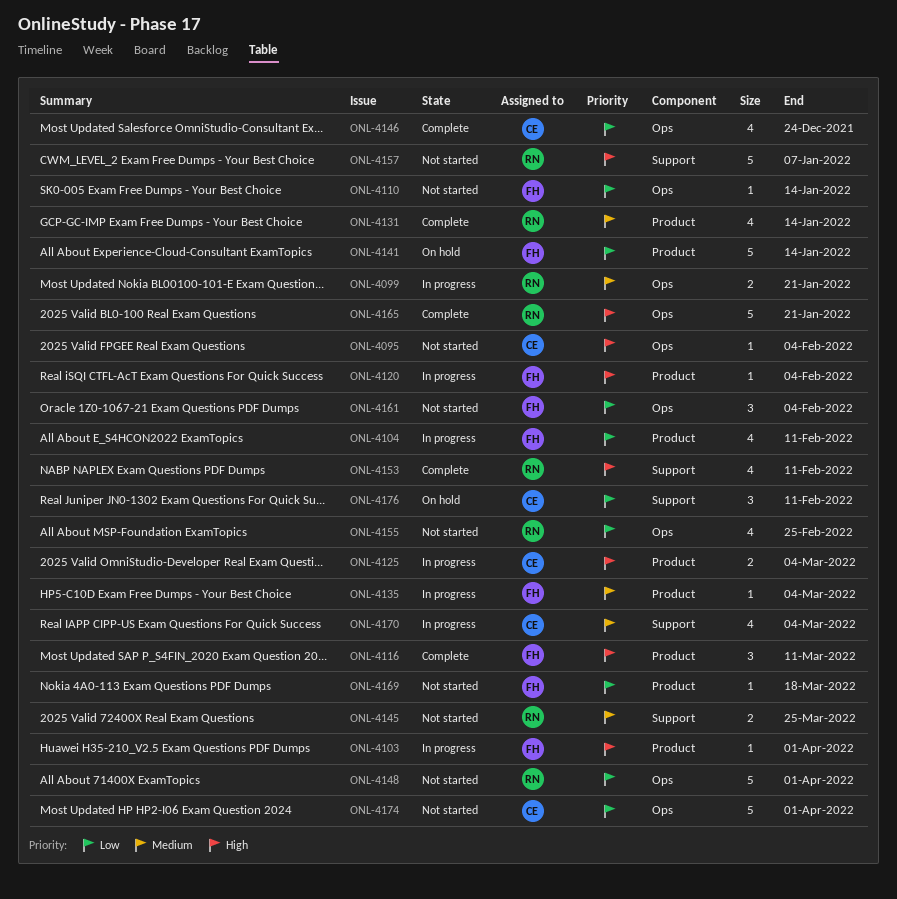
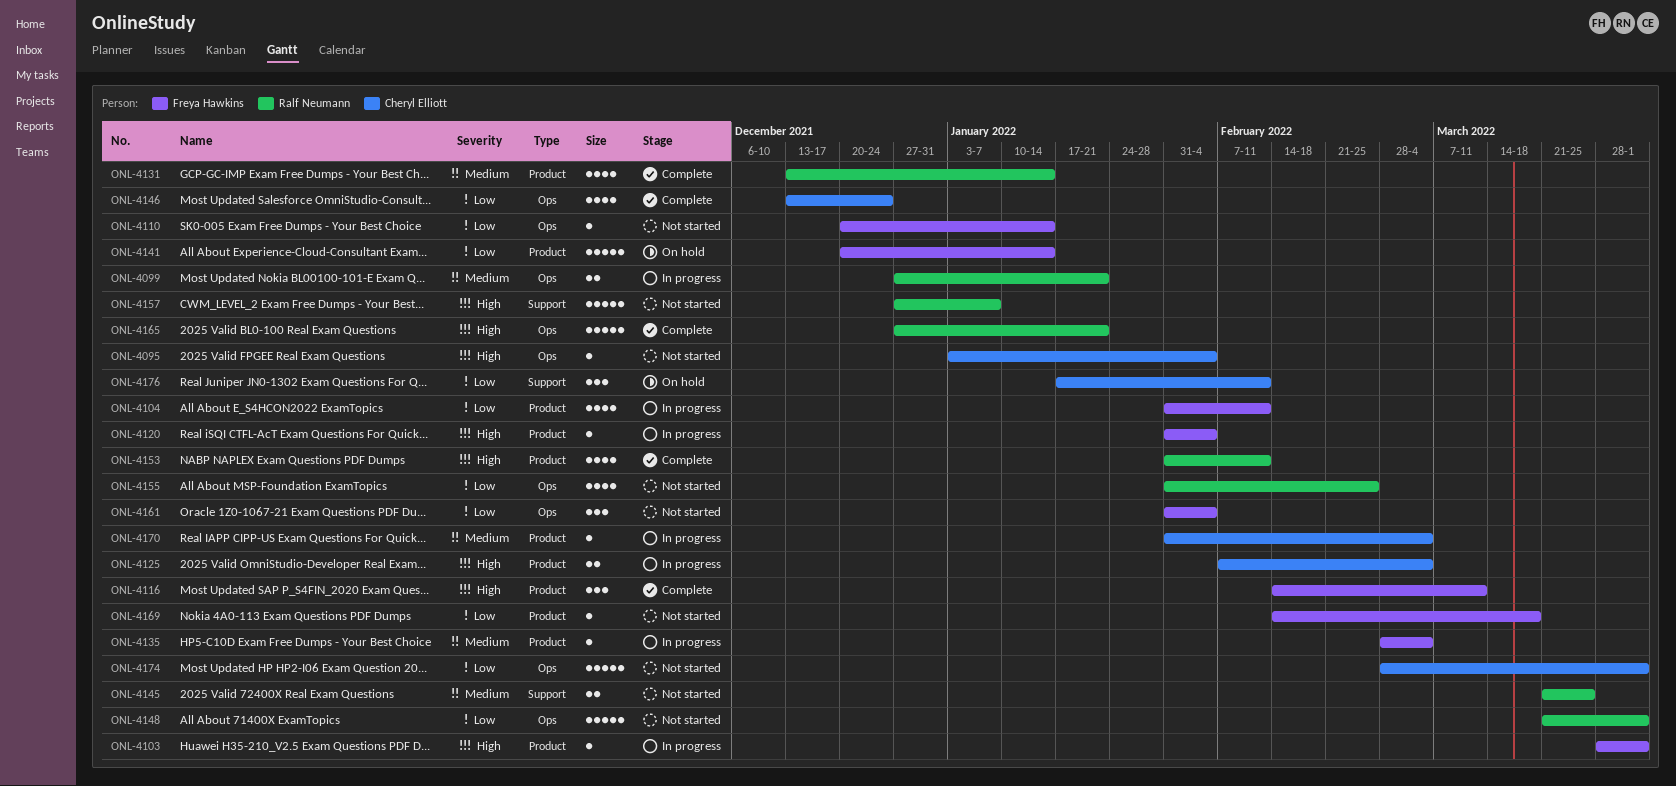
ONL-4153, label: Support -> Product
ONL-4170, label: Support -> Product
ONL-4170, estimate: 4 -> 1

